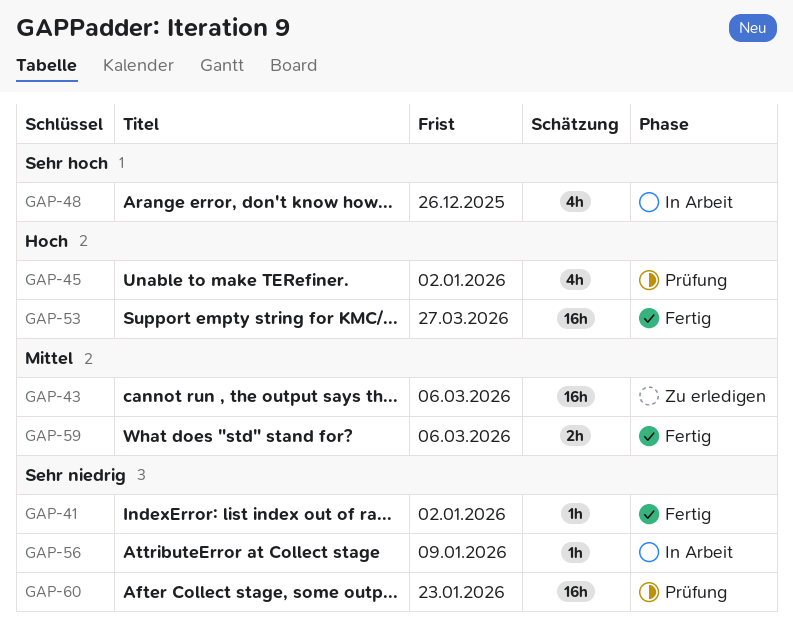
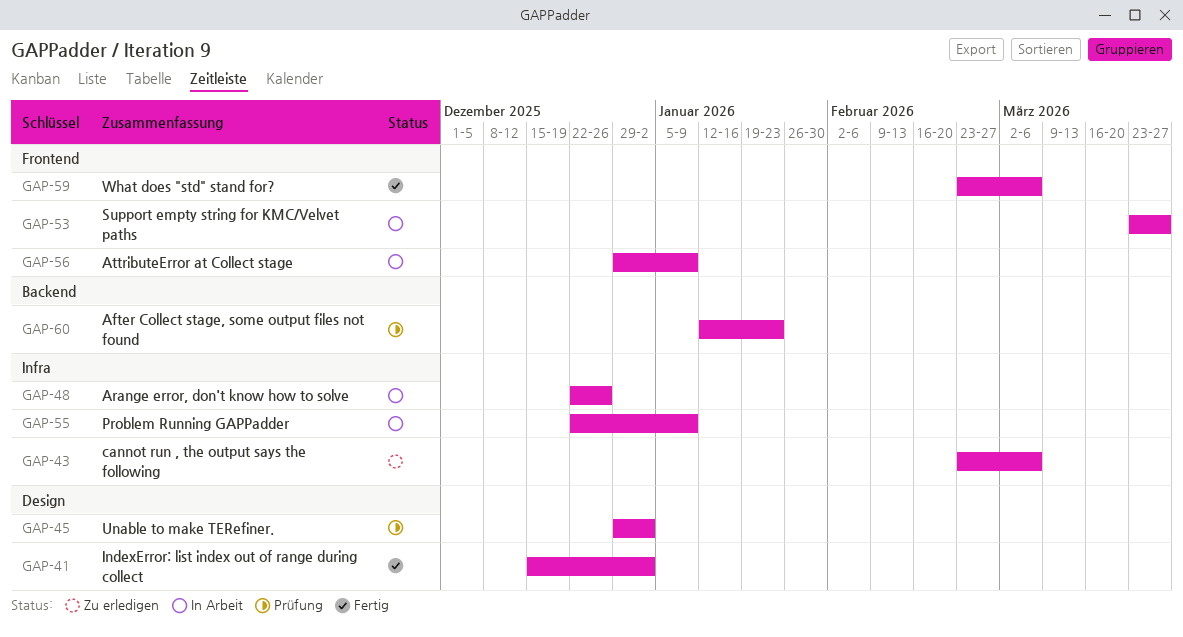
GAP-53, status: Fertig -> In Arbeit
GAP-55: none -> present

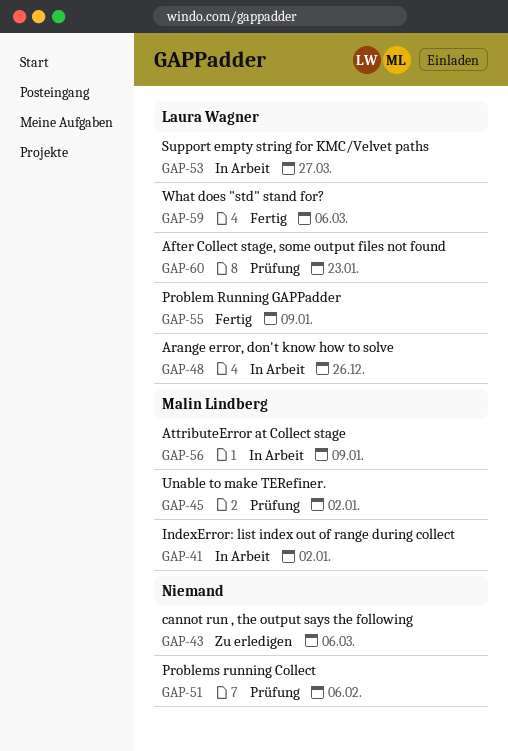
GAP-41, status: Fertig -> In Arbeit
GAP-51: none -> present
GAP-55, status: In Arbeit -> Fertig

